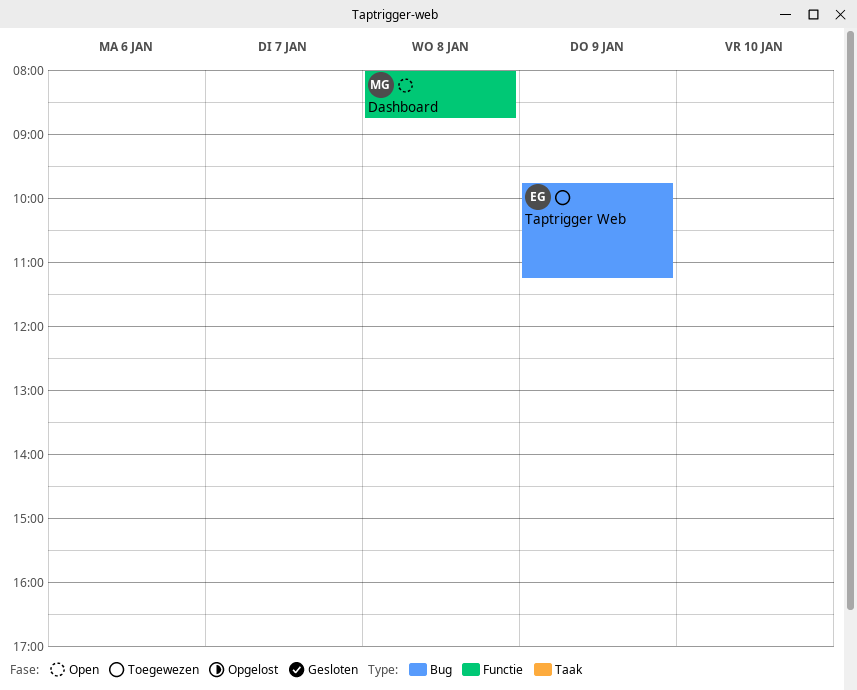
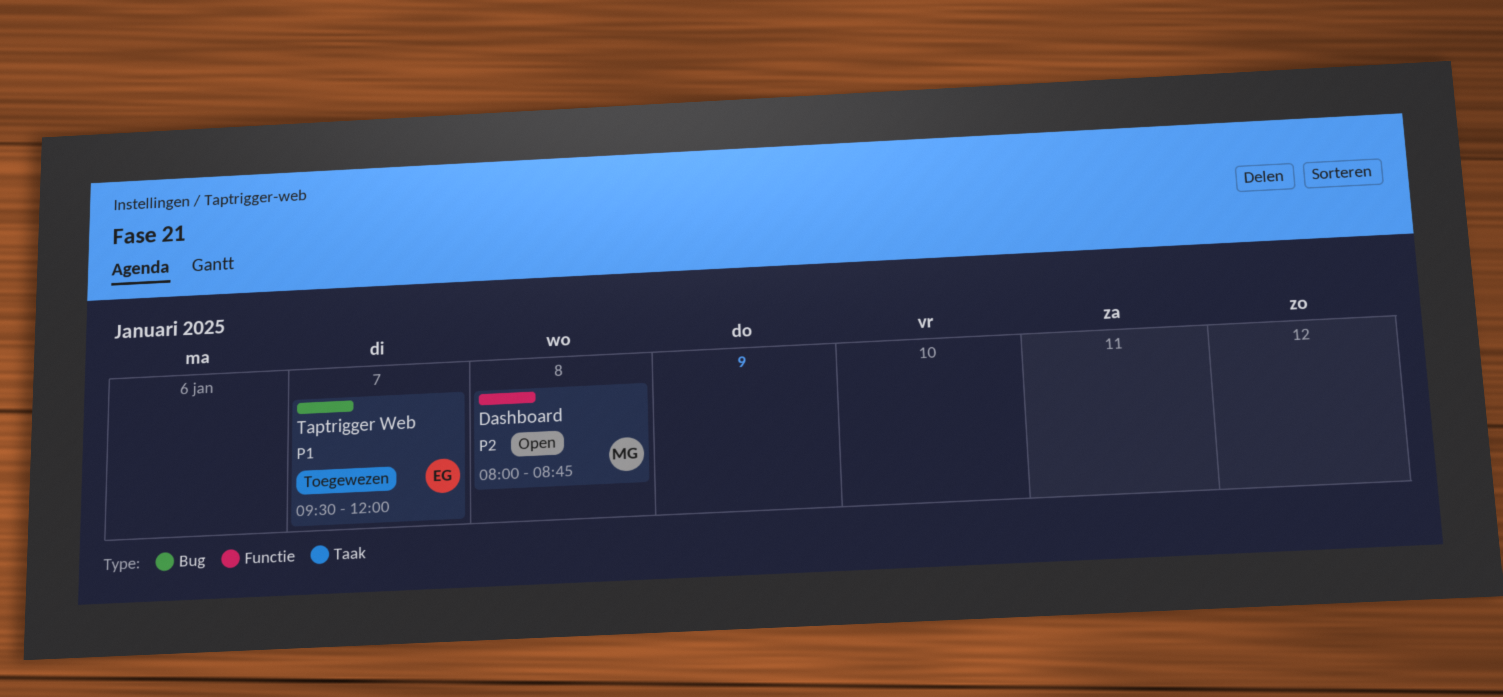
Taptrigger Web, day: Jan 9 -> Jan 7
Taptrigger Web, begins: 09:45 -> 09:30
Taptrigger Web, ends: 11:15 -> 12:00

